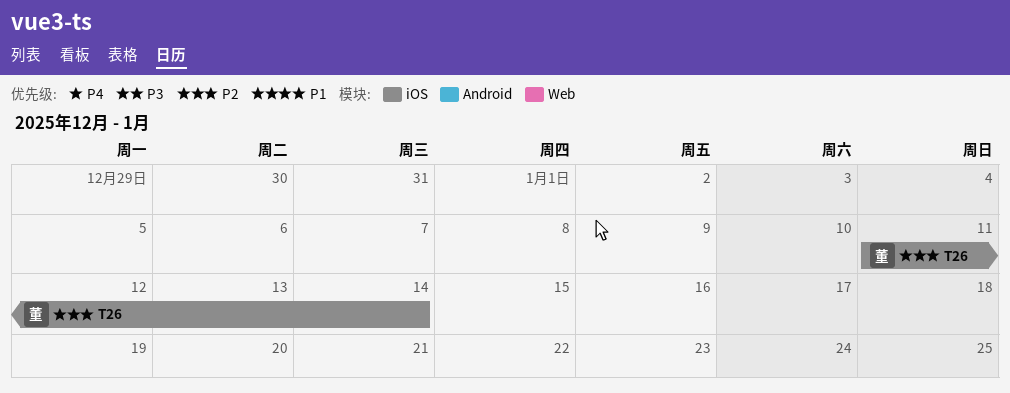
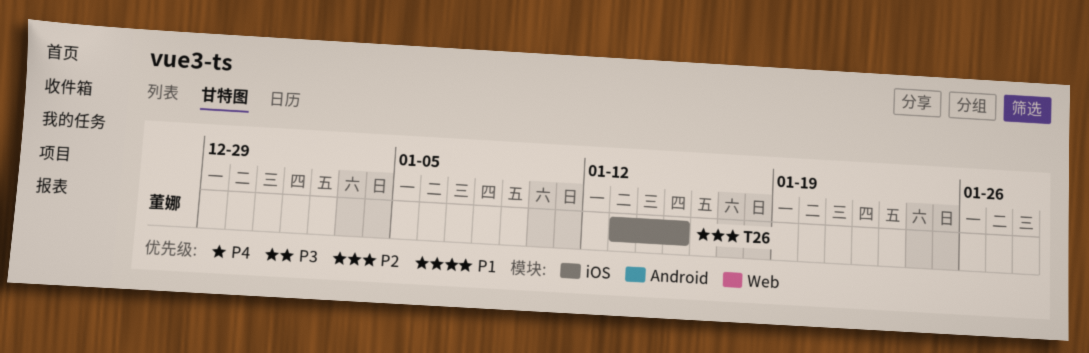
T26, start: Jan 11 -> Jan 13
T26, due: Jan 14 -> Jan 15

